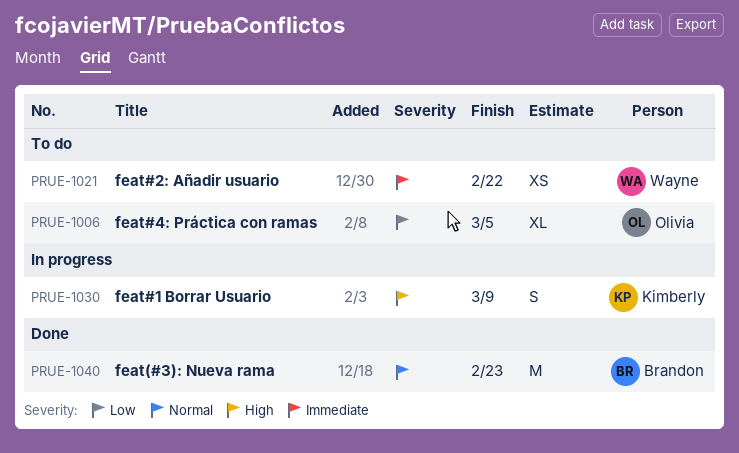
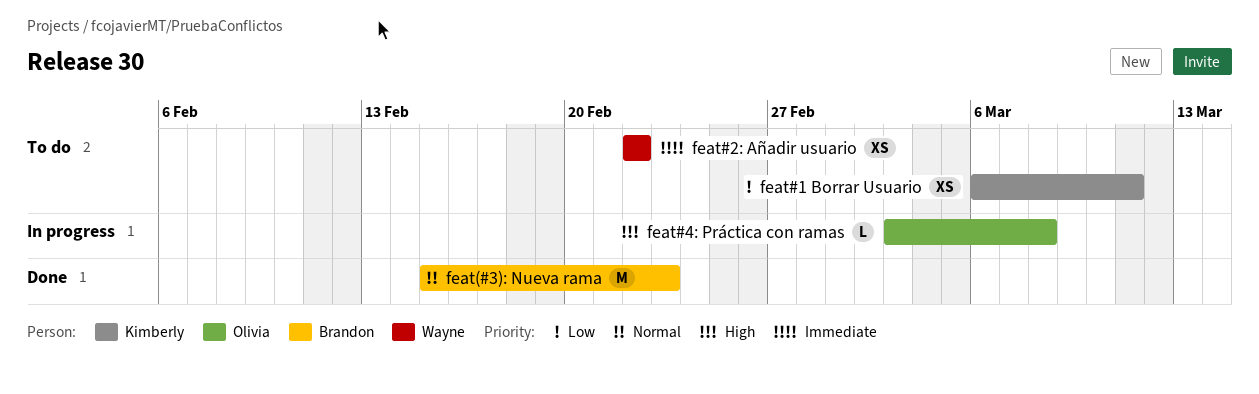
feat#1 Borrar Usuario, status: In progress -> To do
feat#1 Borrar Usuario, priority: High -> Low
feat#1 Borrar Usuario, estimate: S -> XS
feat#1 Borrar Usuario, due: Mar 9 -> Mar 11
feat#4: Práctica con ramas, status: To do -> In progress
feat#4: Práctica con ramas, priority: Low -> High
feat#4: Práctica con ramas, estimate: XL -> L
feat#4: Práctica con ramas, due: Mar 5 -> Mar 8

